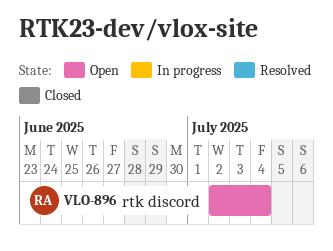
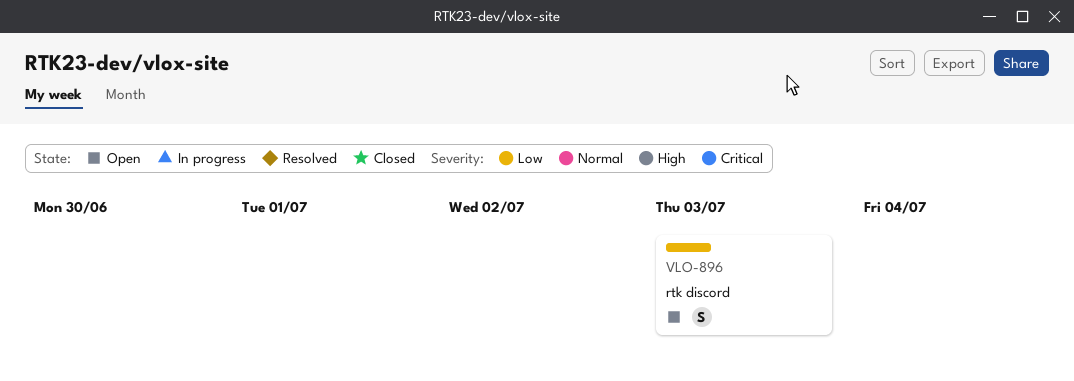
VLO-896, due: Jul 4 -> Jul 3

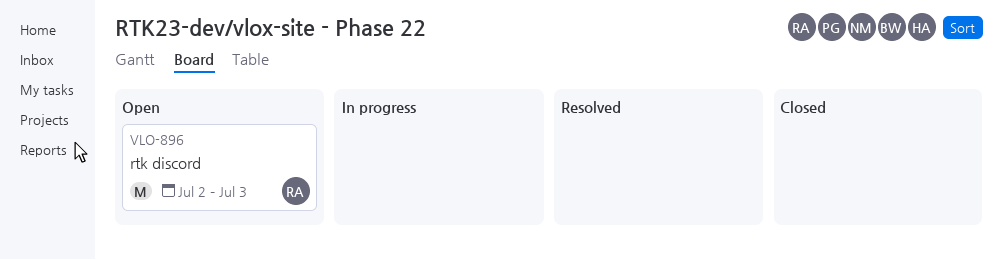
VLO-896, estimate: S -> M

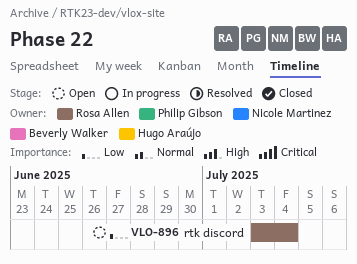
VLO-896, start: Jul 2 -> Jul 3
VLO-896, due: Jul 3 -> Jul 4

